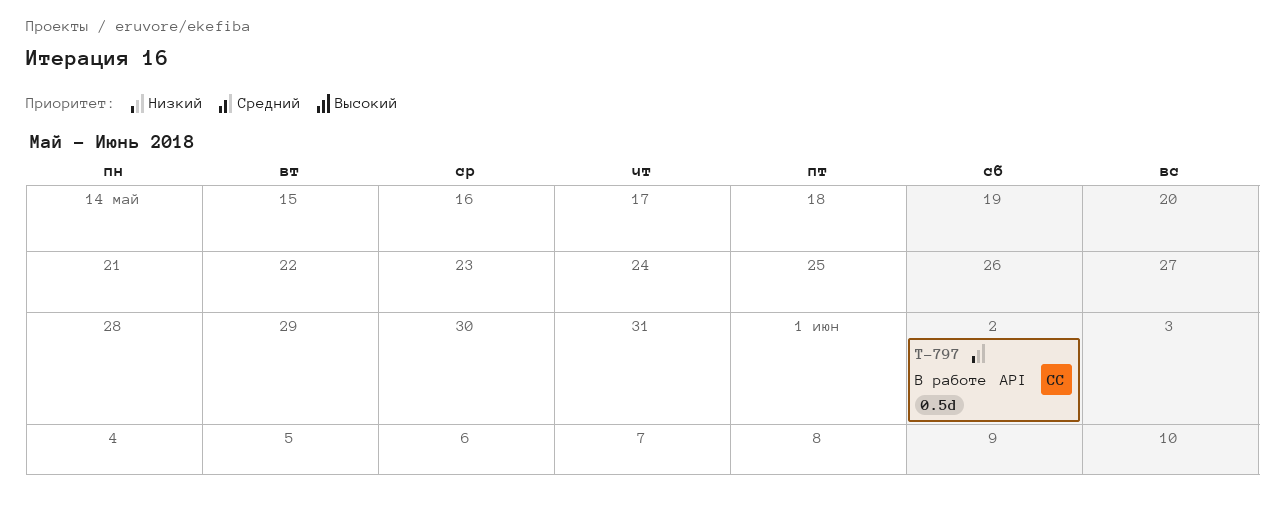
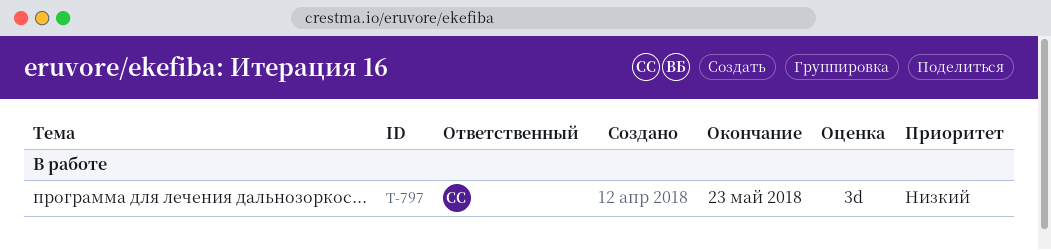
T-797, estimate: 0.5d -> 3d
T-797, due: Jun 2 -> May 23

